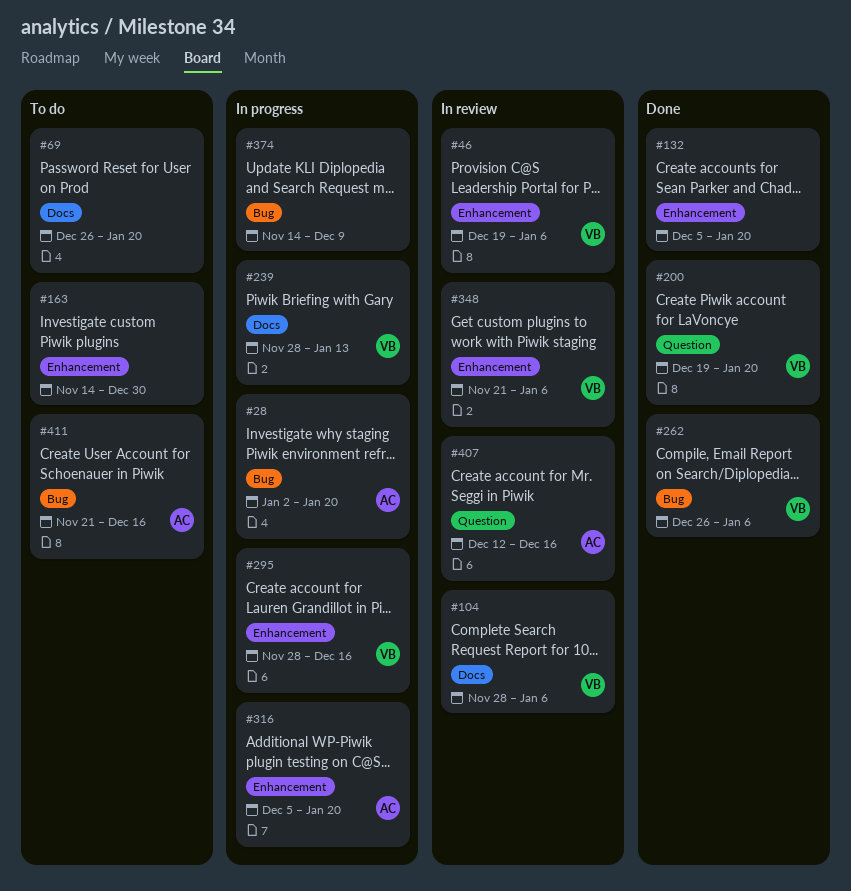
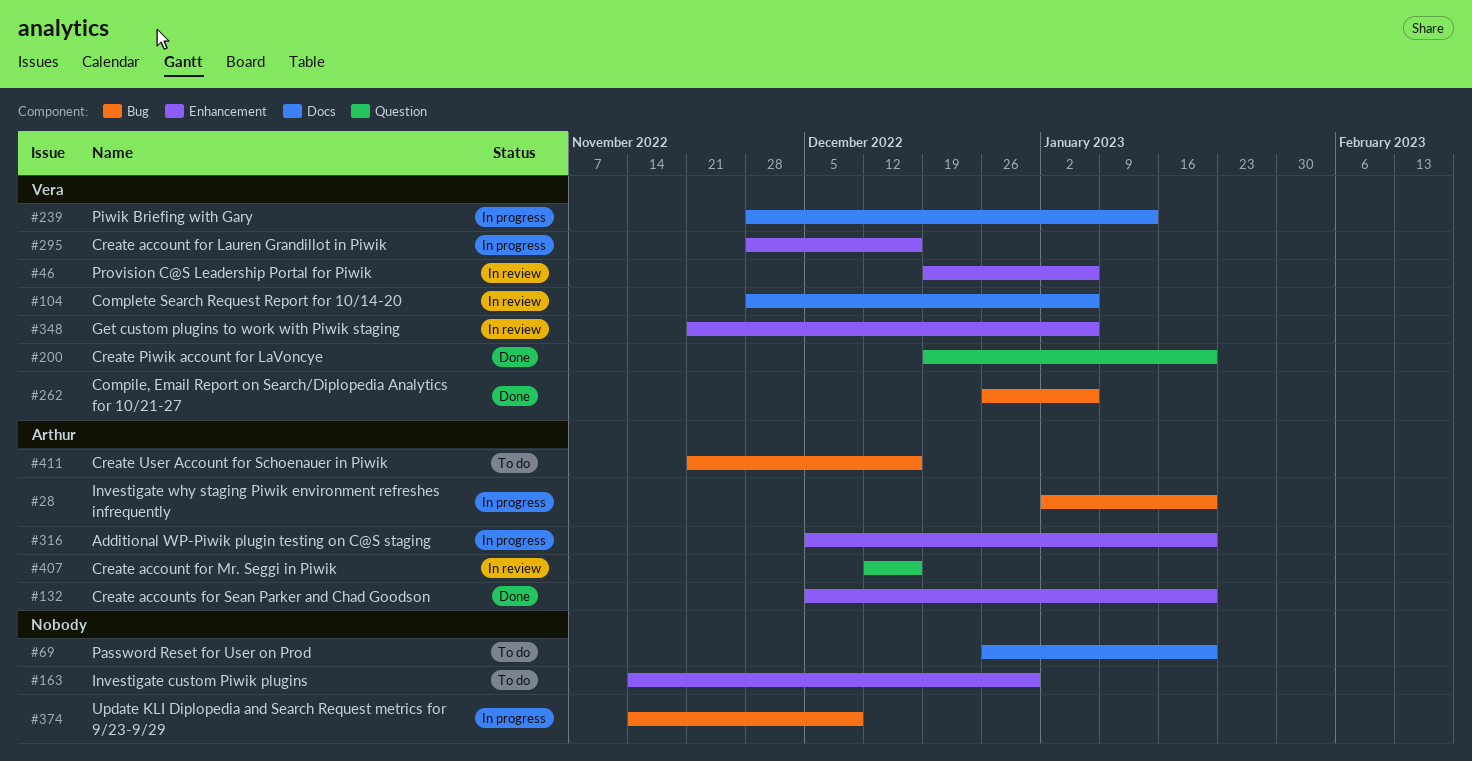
#132, owner: none -> Arthur

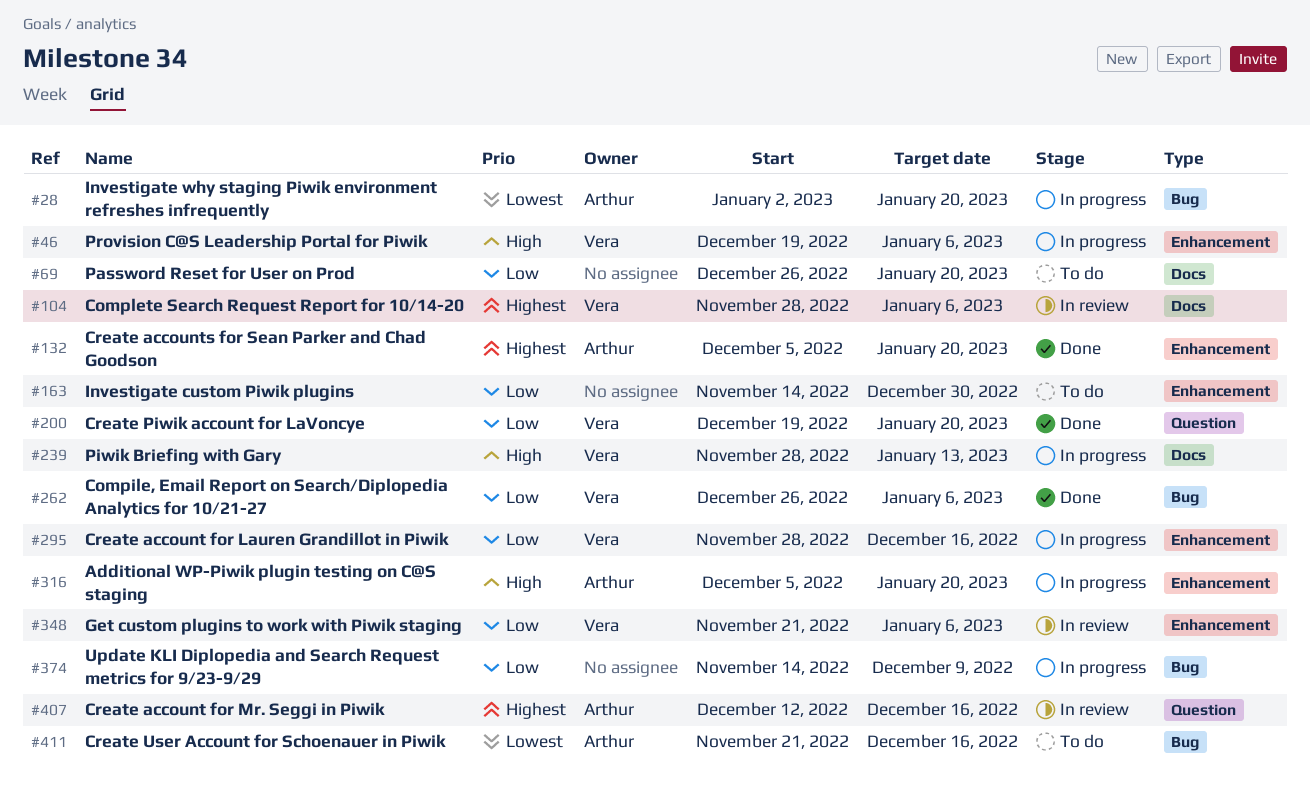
#46, status: In review -> In progress

